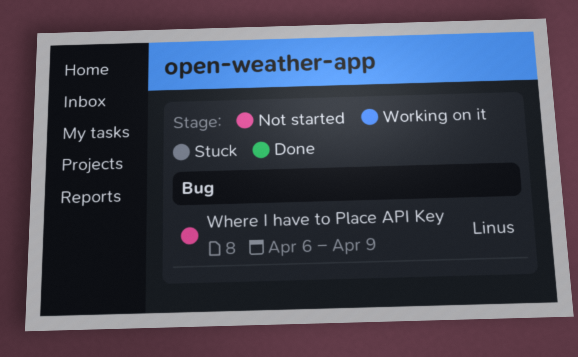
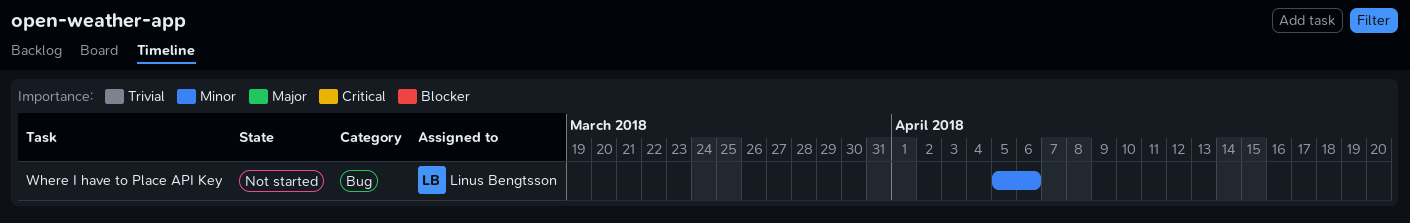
Where I have to Place API Key, start: Apr 6 -> Apr 5
Where I have to Place API Key, due: Apr 9 -> Apr 6

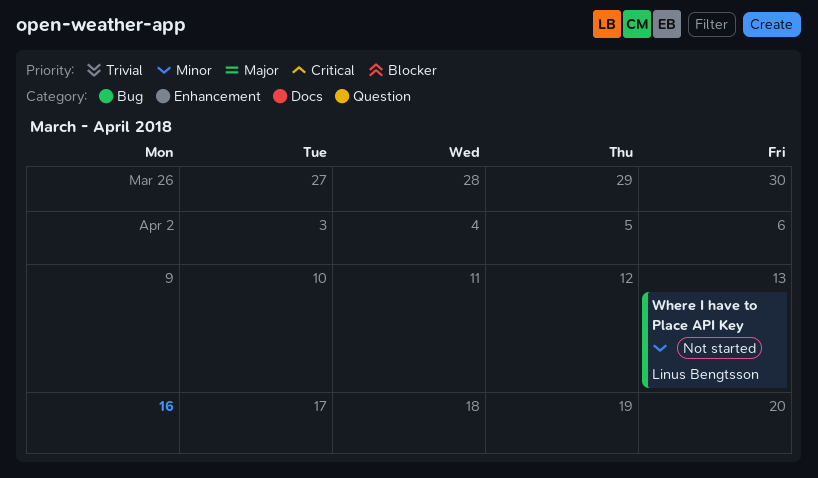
Where I have to Place API Key, due: Apr 6 -> Apr 13

